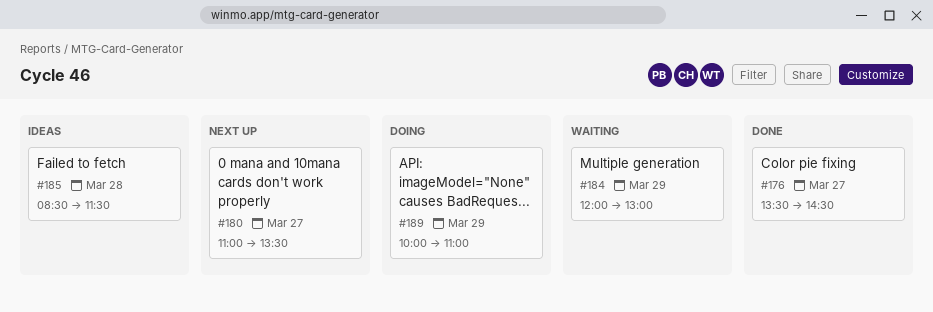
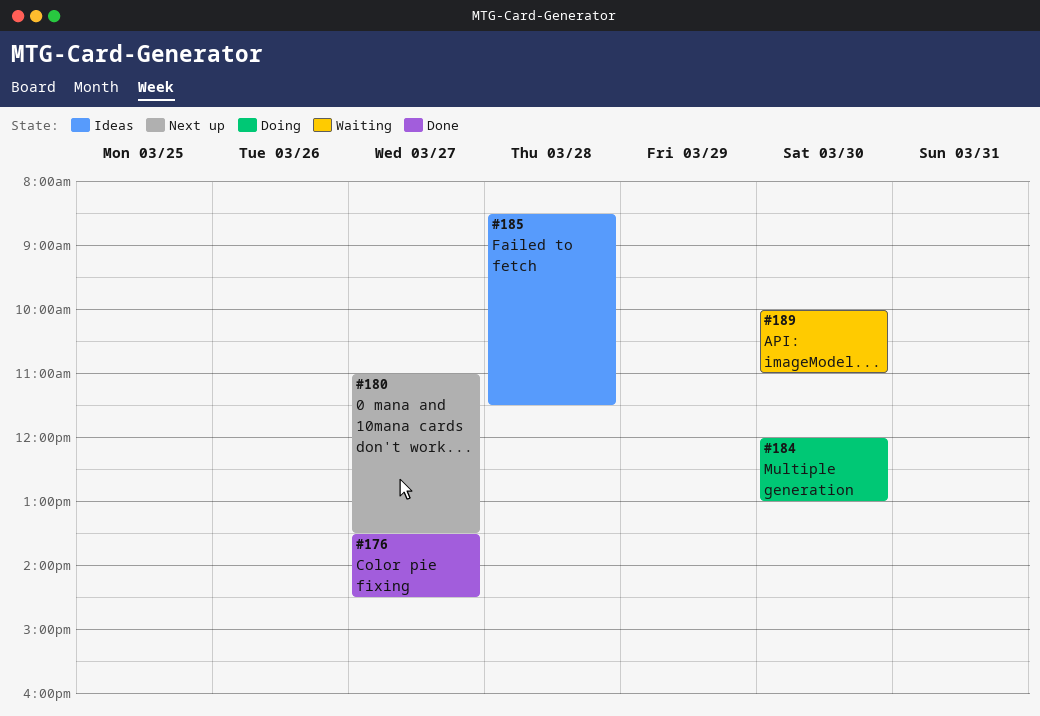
#184, status: Waiting -> Doing
#184, day: Mar 29 -> Mar 30
#189, status: Doing -> Waiting
#189, day: Mar 29 -> Mar 30

